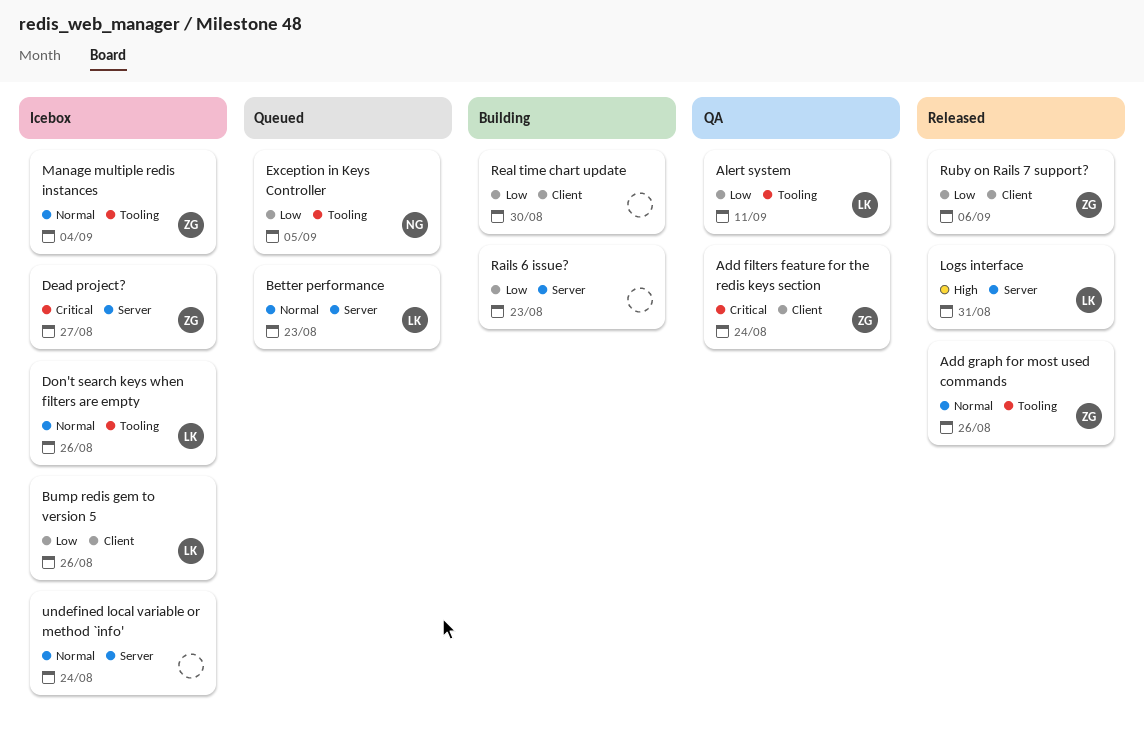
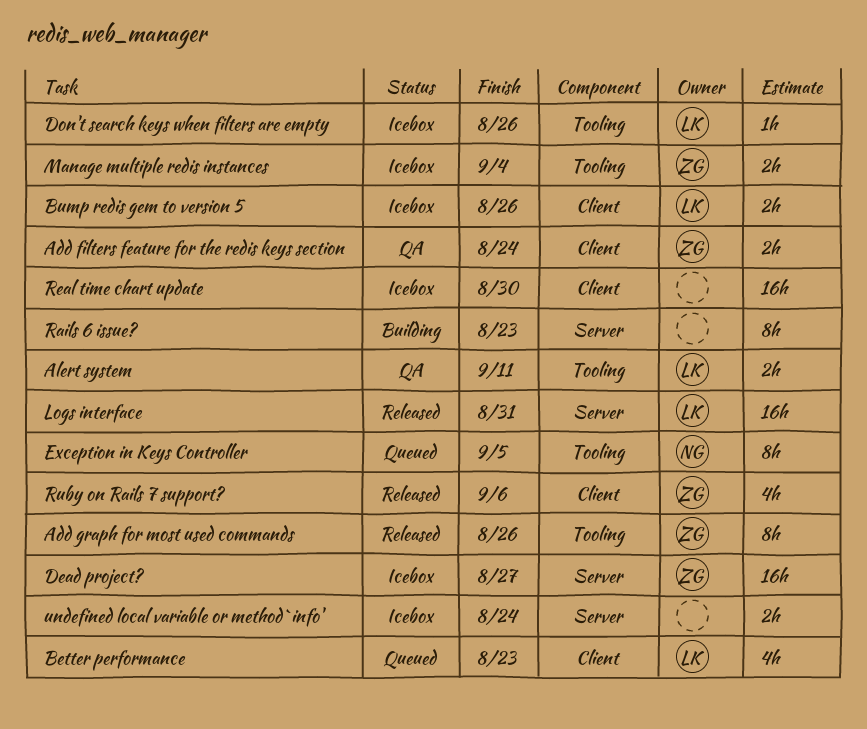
Better performance, label: Server -> Client
Real time chart update, status: Building -> Icebox

